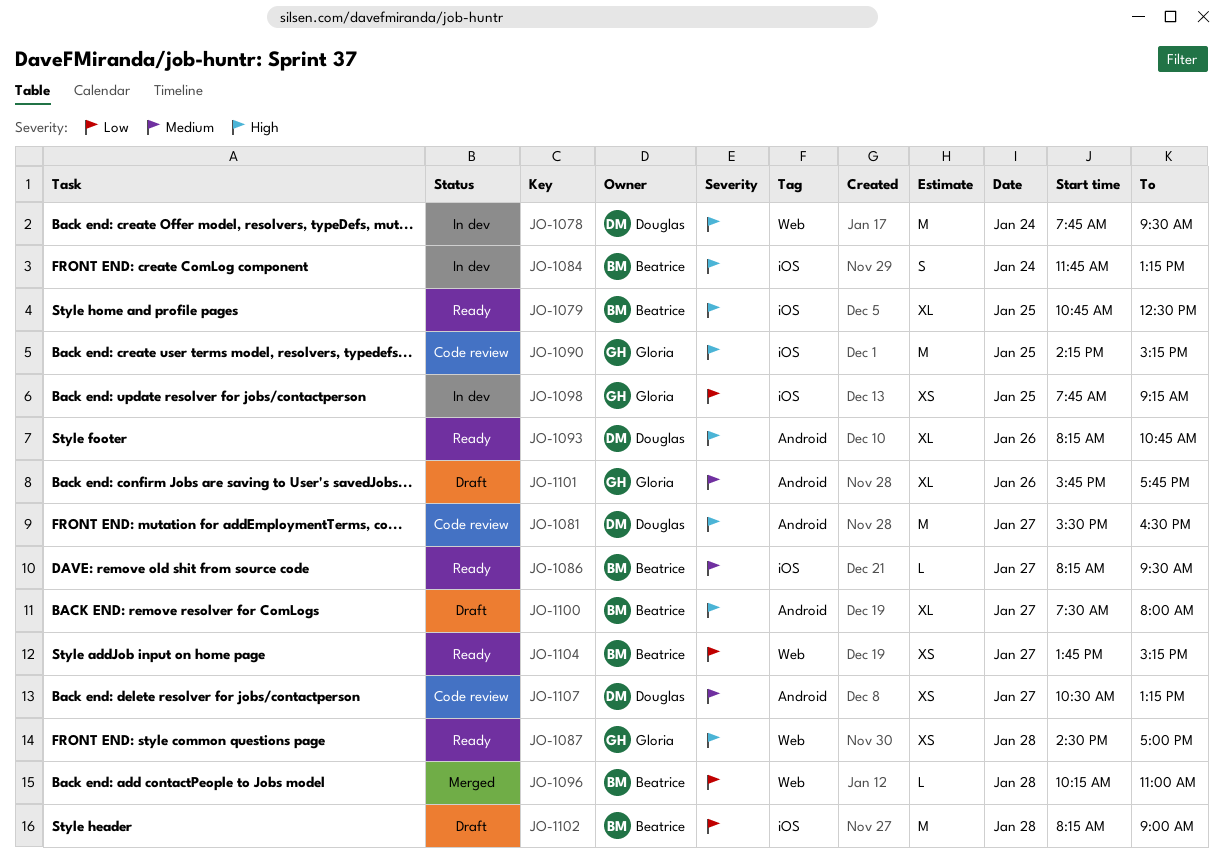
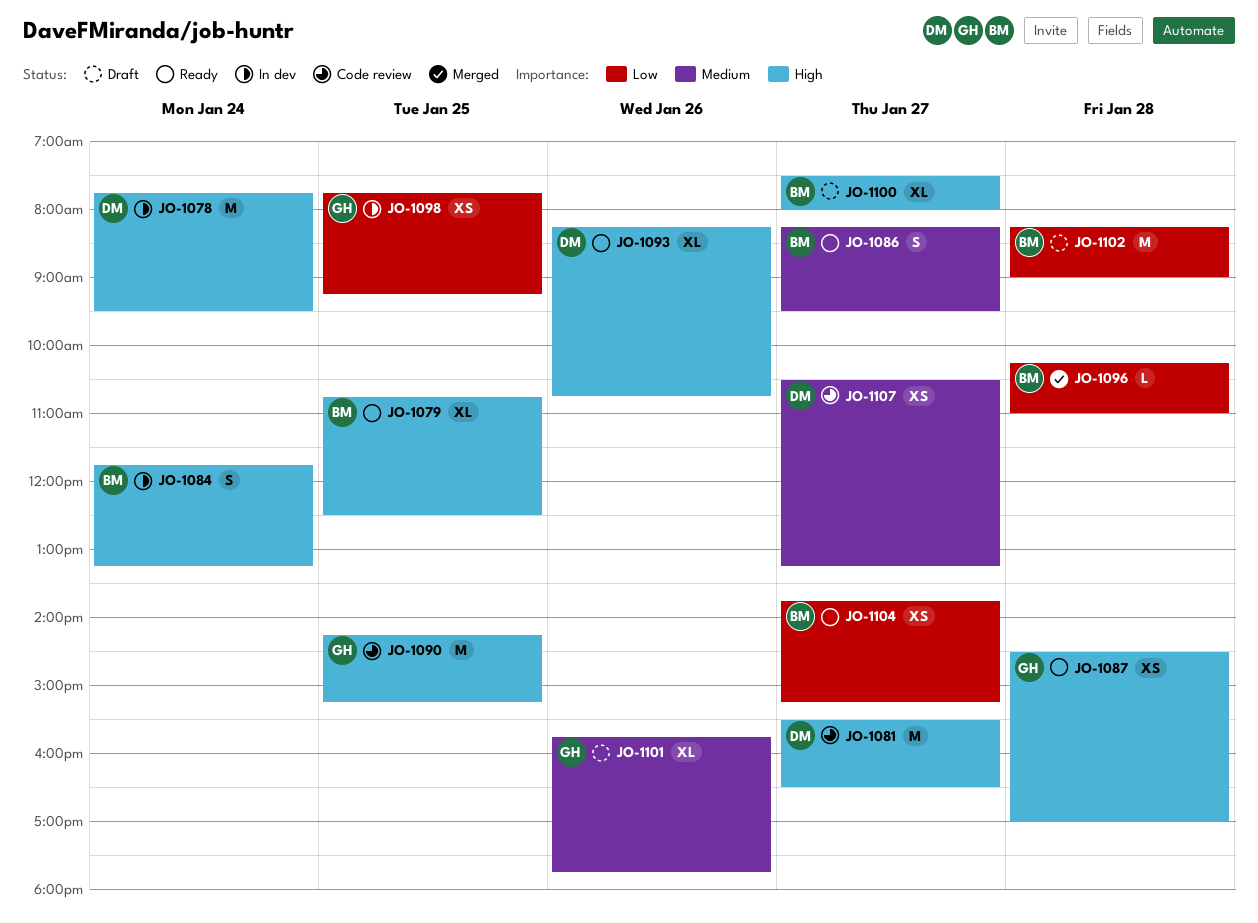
JO-1086, estimate: L -> S

